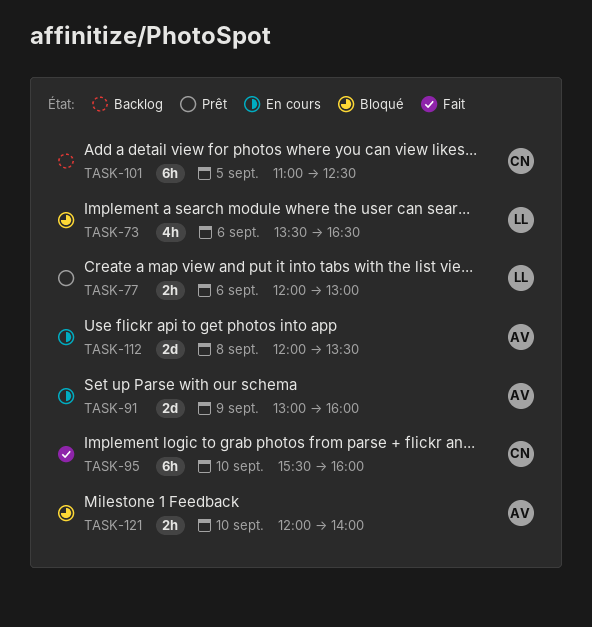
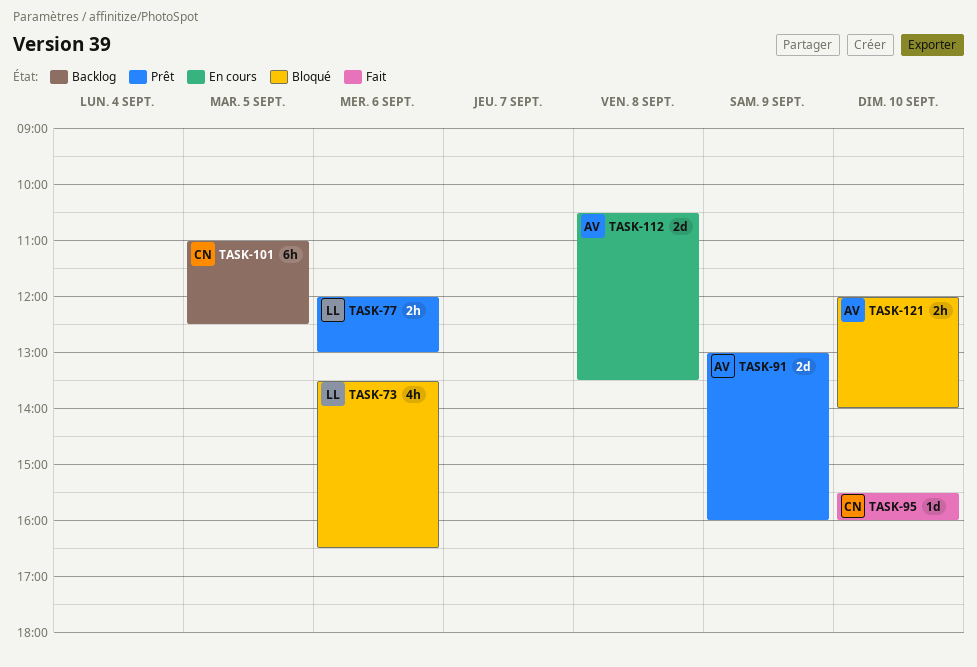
TASK-91, status: En cours -> Prêt
TASK-95, estimate: 6h -> 1d
TASK-112, begins: 12:00 -> 10:30

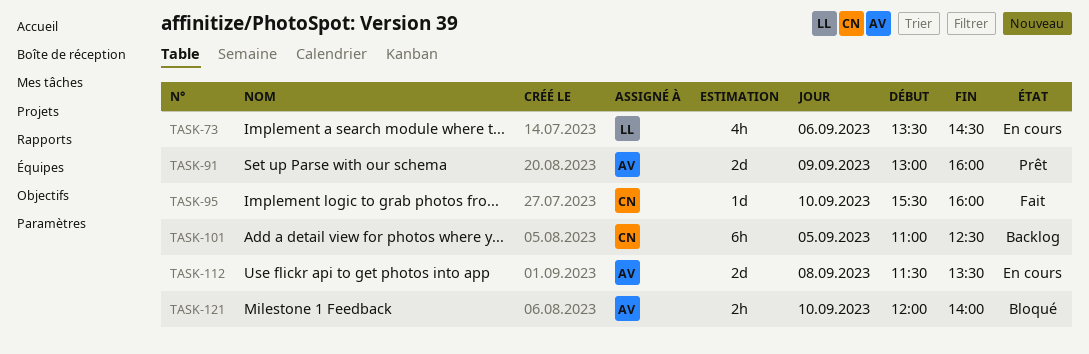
TASK-73, status: Bloqué -> En cours
TASK-73, ends: 16:30 -> 14:30
TASK-77: present -> none
TASK-112, begins: 10:30 -> 11:30

